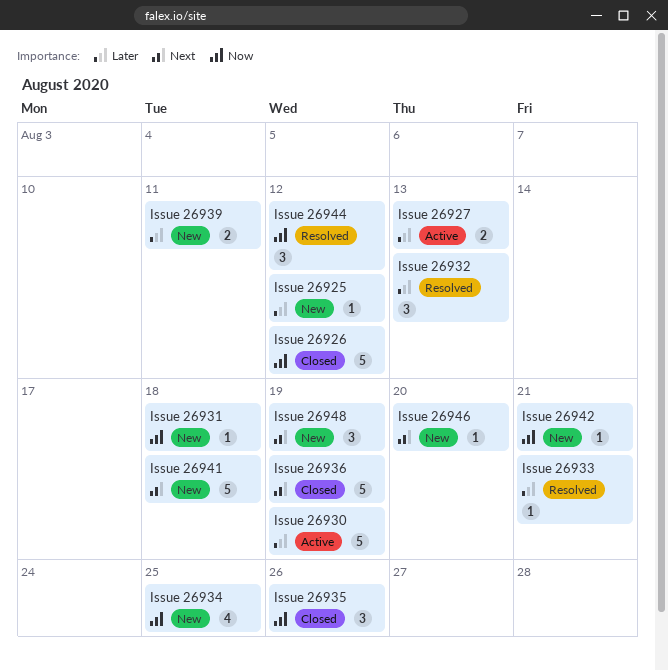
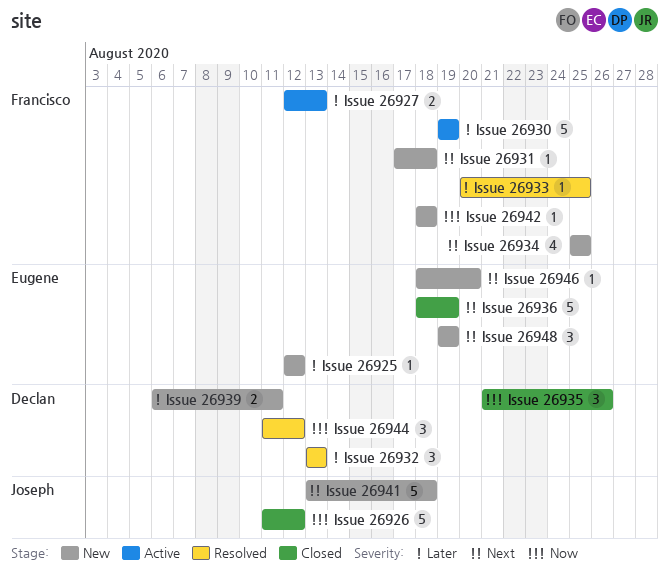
Issue 26931, priority: Now -> Next
Issue 26933, due: Aug 21 -> Aug 25
Issue 26934, priority: Now -> Next
Issue 26942, due: Aug 21 -> Aug 18

